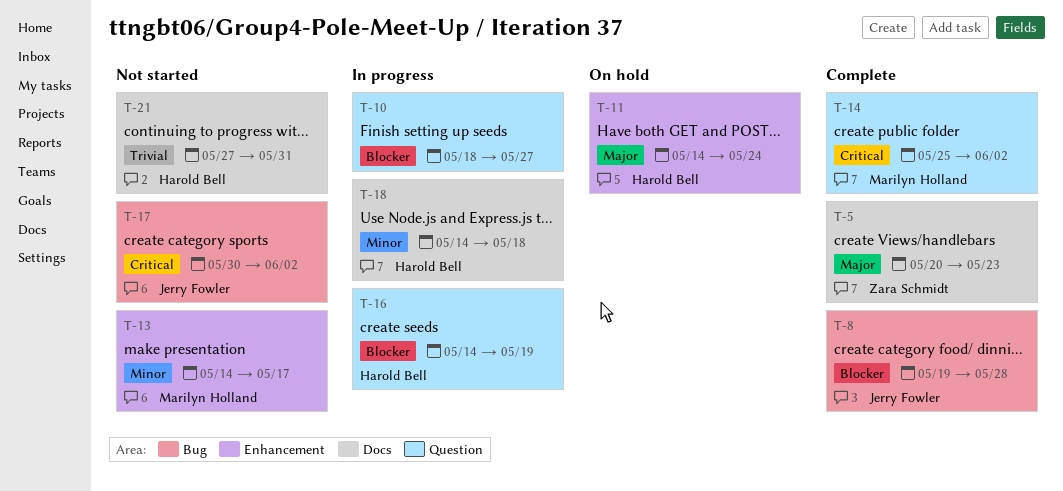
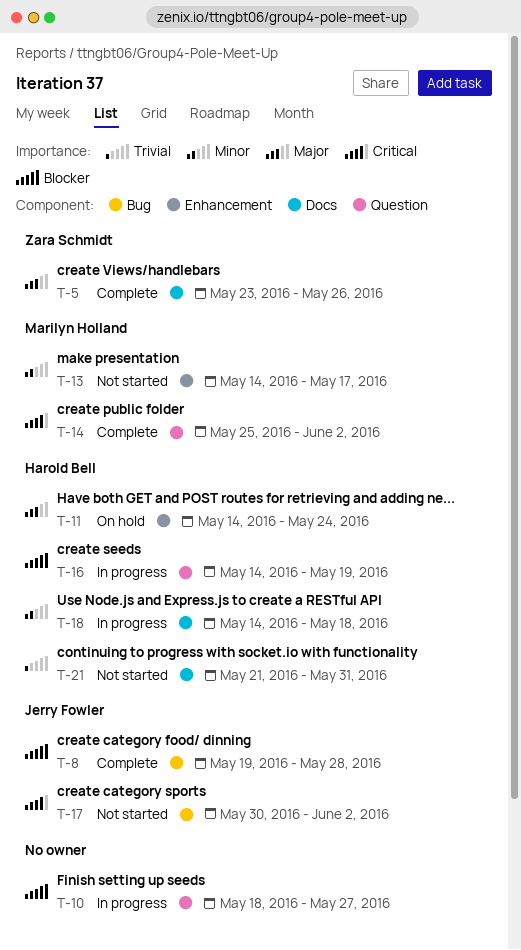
T-5, start: May 20 -> May 23
T-5, due: May 23 -> May 26
T-21, start: May 27 -> May 21

